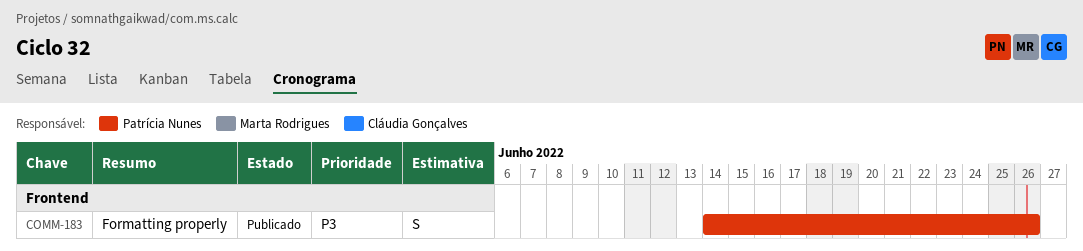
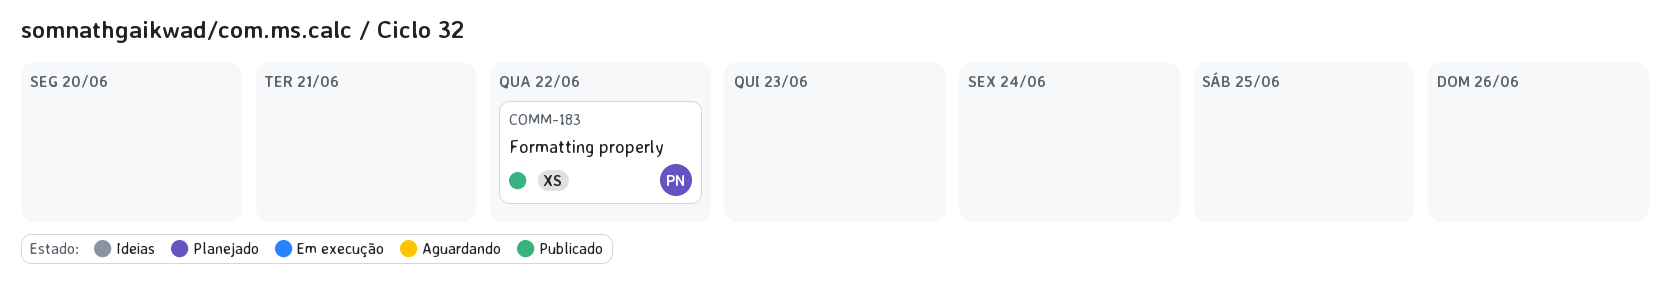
COMM-183, estimate: S -> XS
COMM-183, due: Jun 26 -> Jun 22

